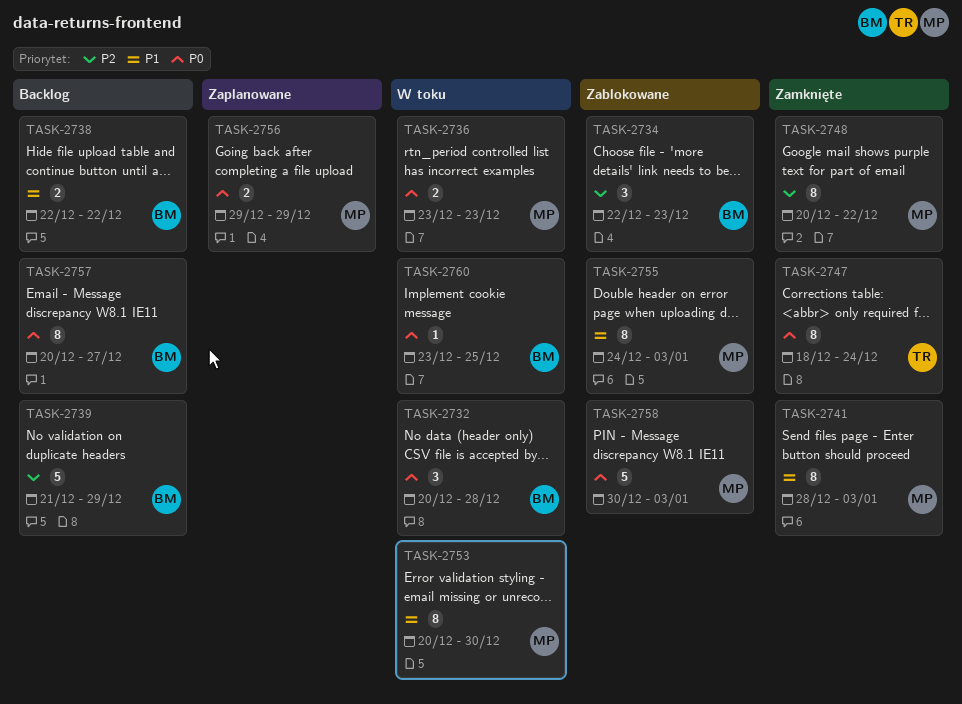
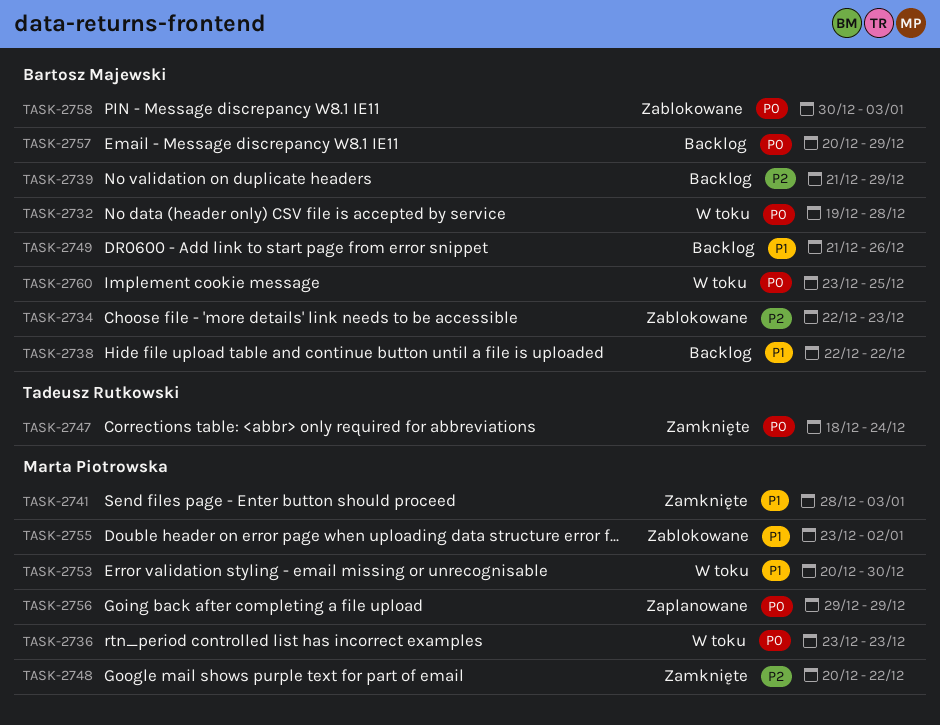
TASK-2732, start: Dec 20 -> Dec 19
TASK-2749: none -> present
TASK-2755, start: Dec 24 -> Dec 23
TASK-2755, due: Jan 3 -> Jan 2
TASK-2757, due: Dec 27 -> Dec 29
TASK-2758, owner: Marta Piotrowska -> Bartosz Majewski

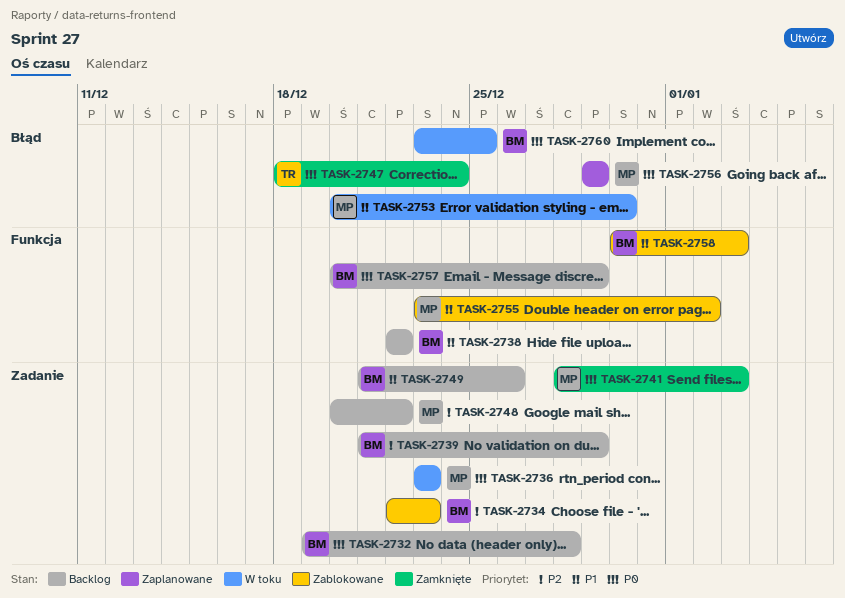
TASK-2732, status: W toku -> Backlog
TASK-2741, priority: P1 -> P0
TASK-2748, status: Zamknięte -> Backlog
TASK-2758, priority: P0 -> P1

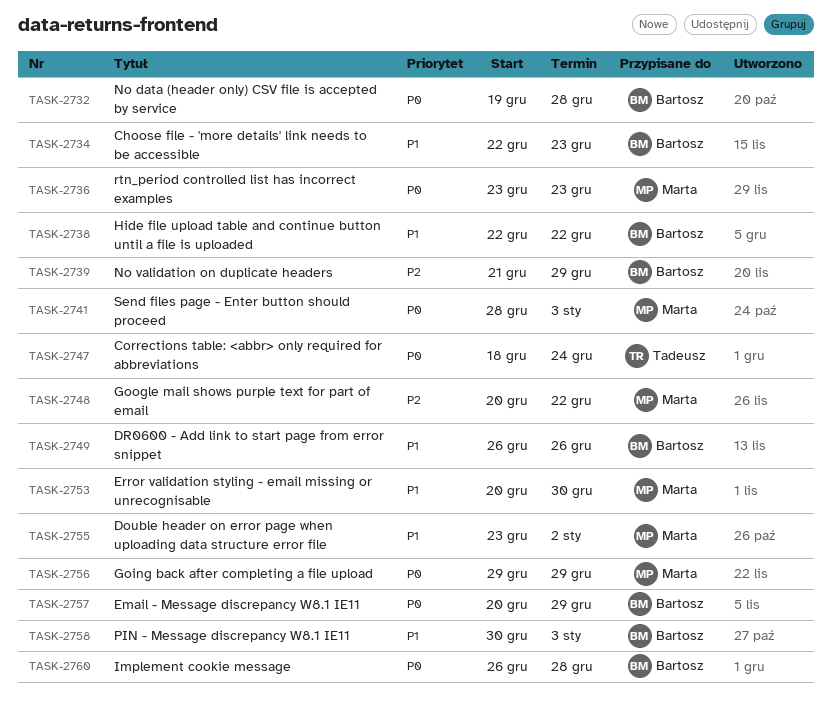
TASK-2734, priority: P2 -> P1
TASK-2749, start: Dec 21 -> Dec 26
TASK-2760, start: Dec 23 -> Dec 26
TASK-2760, due: Dec 25 -> Dec 28

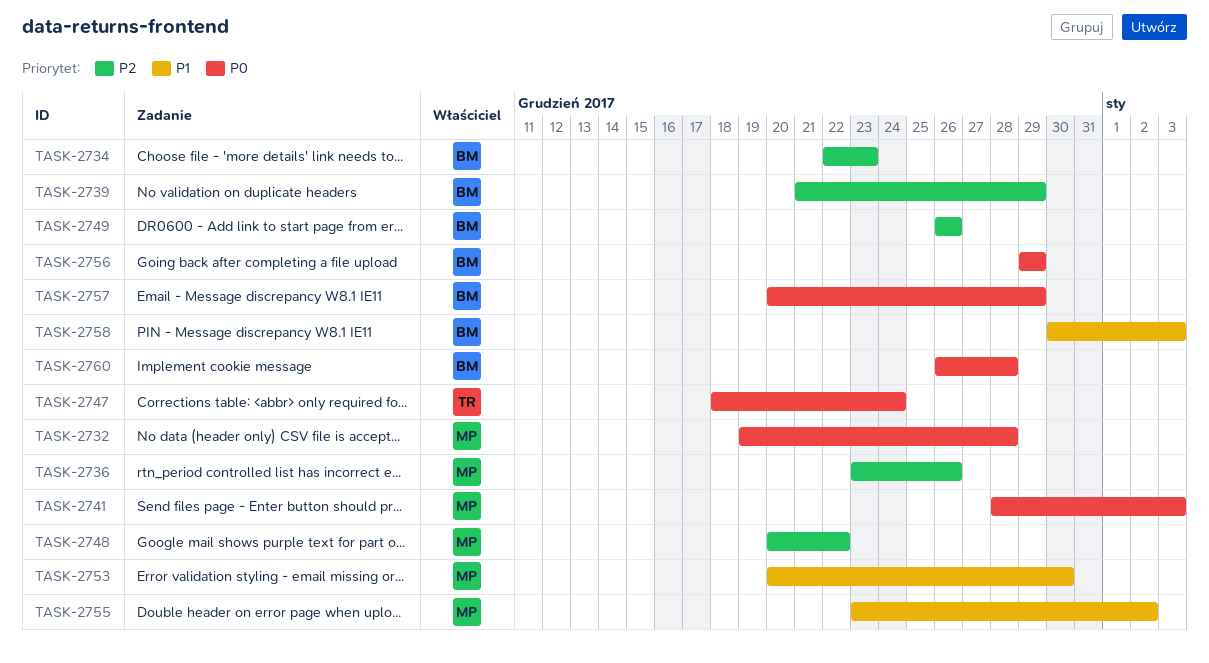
TASK-2732, owner: Bartosz -> Marta
TASK-2734, priority: P1 -> P2
TASK-2736, priority: P0 -> P2
TASK-2736, due: Dec 23 -> Dec 26
TASK-2738: present -> none
TASK-2749, priority: P1 -> P2
TASK-2756, owner: Marta -> Bartosz

